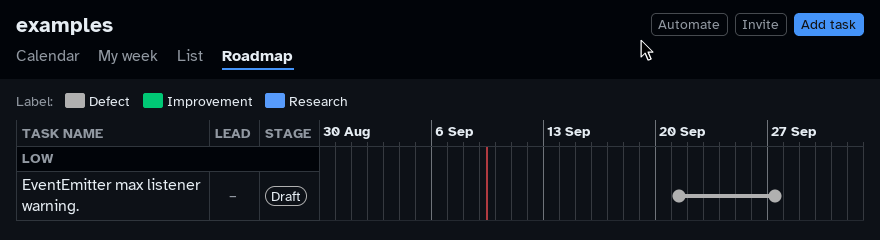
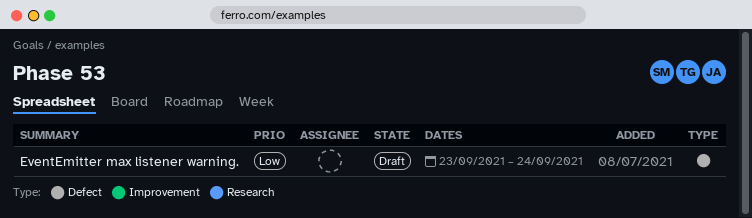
EventEmitter max listener warning., start: Sep 21 -> Sep 23
EventEmitter max listener warning., due: Sep 27 -> Sep 24

